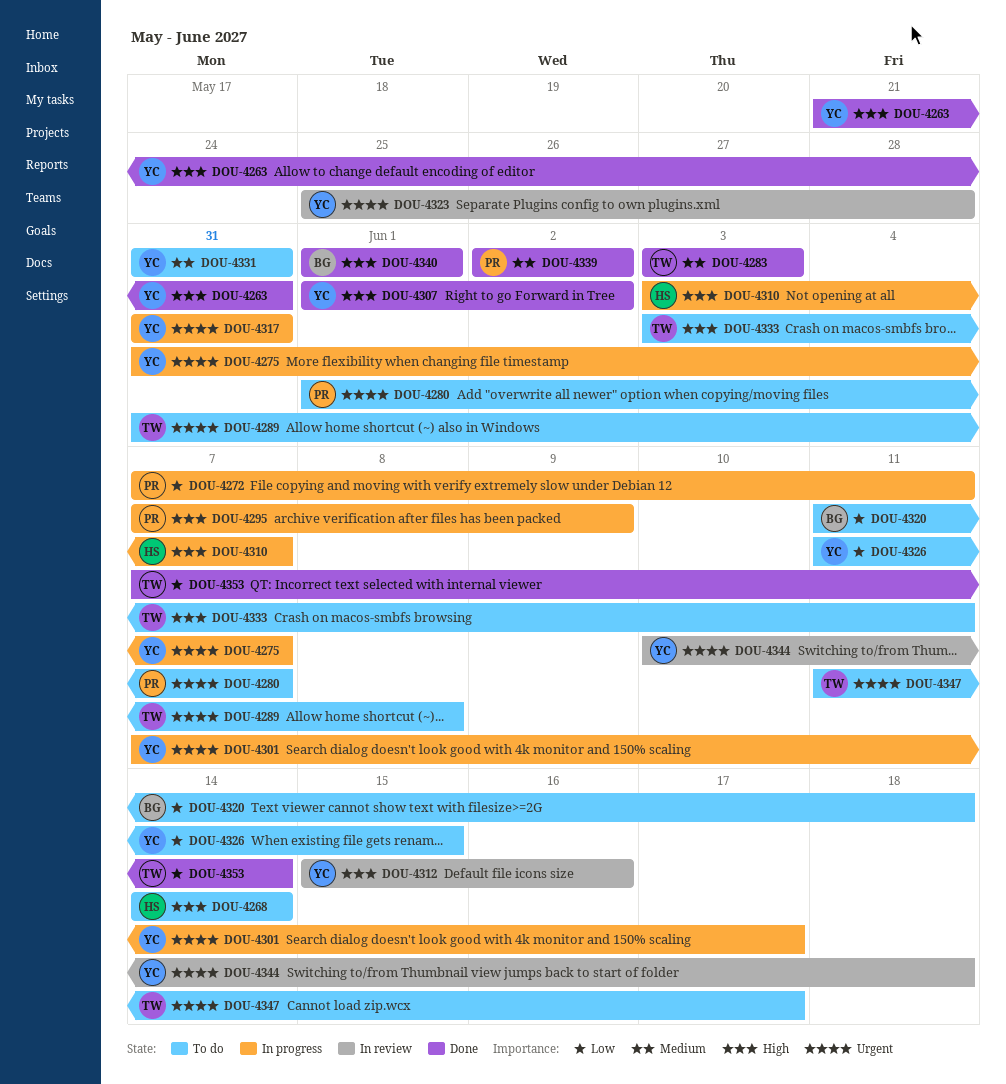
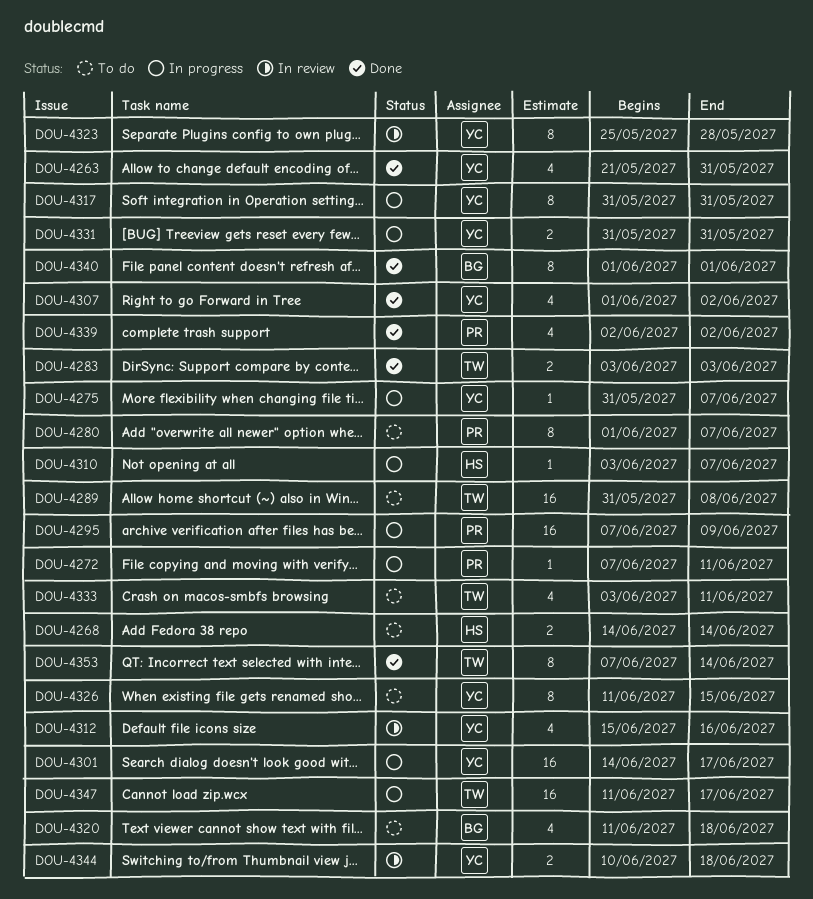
DOU-4301, start: Jun 7 -> Jun 14
DOU-4331, status: To do -> In progress
DOU-4347, status: To do -> In progress

